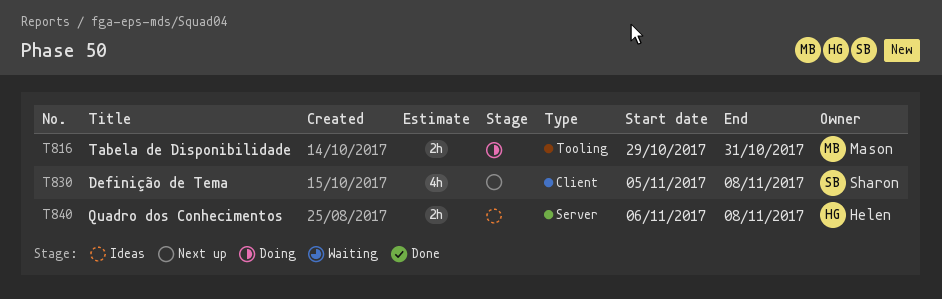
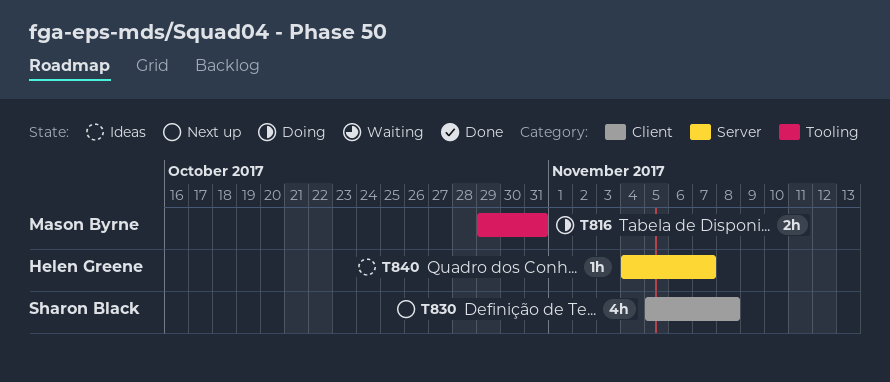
T840, estimate: 2h -> 1h
T840, start: Nov 6 -> Nov 4
T840, due: Nov 8 -> Nov 7

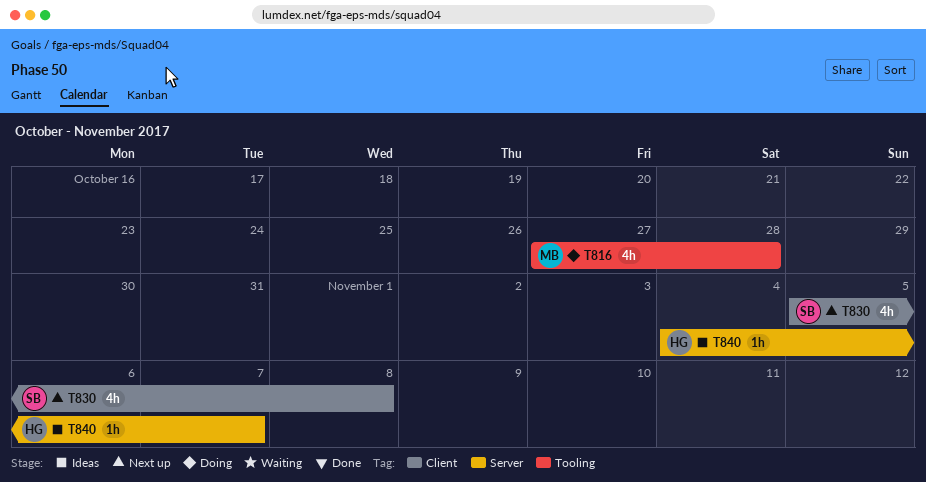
T816, estimate: 2h -> 4h
T816, start: Oct 29 -> Oct 27
T816, due: Oct 31 -> Oct 28

